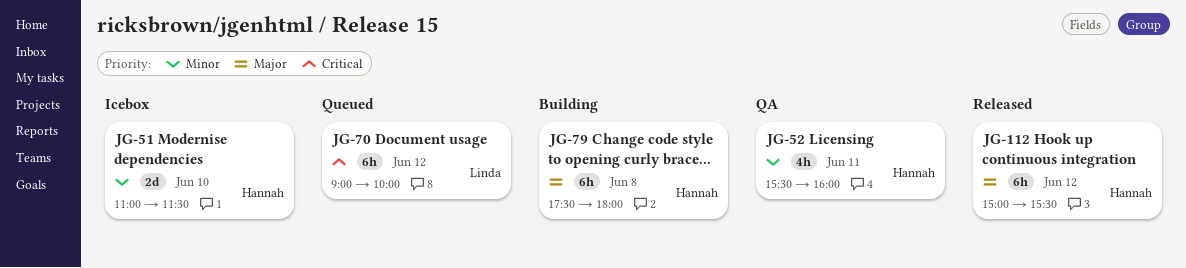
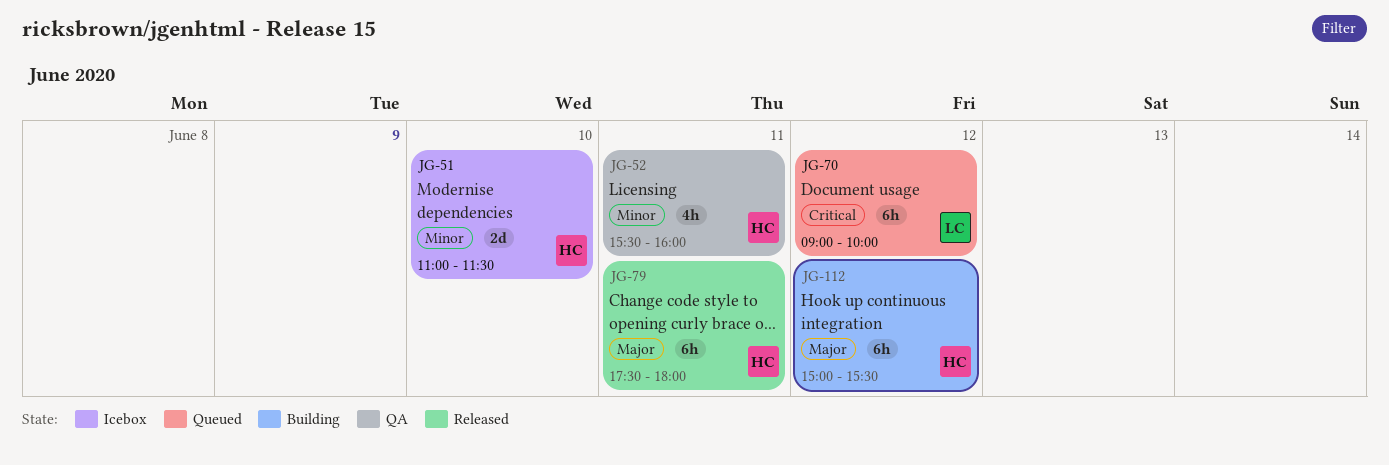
JG-79, status: Building -> Released
JG-79, day: Jun 8 -> Jun 11
JG-112, status: Released -> Building

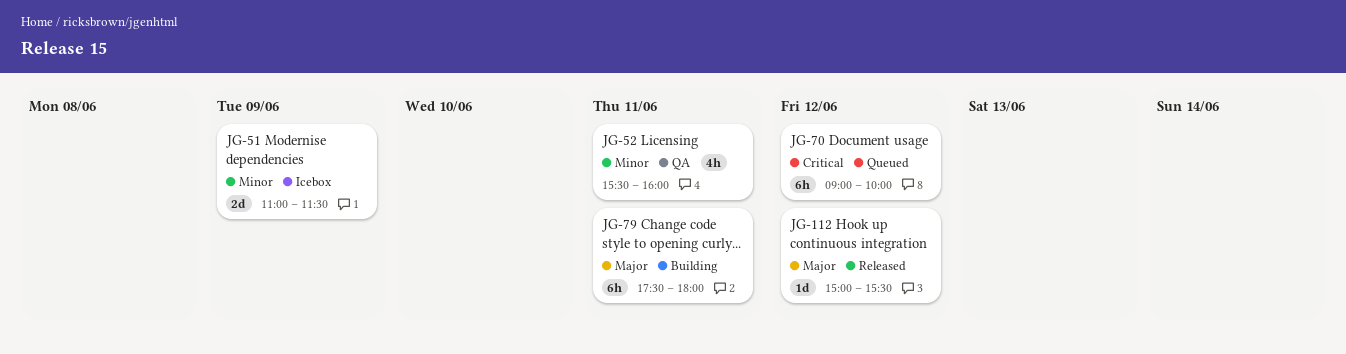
JG-51, day: Jun 10 -> Jun 9
JG-79, status: Released -> Building
JG-112, status: Building -> Released
JG-112, estimate: 6h -> 1d

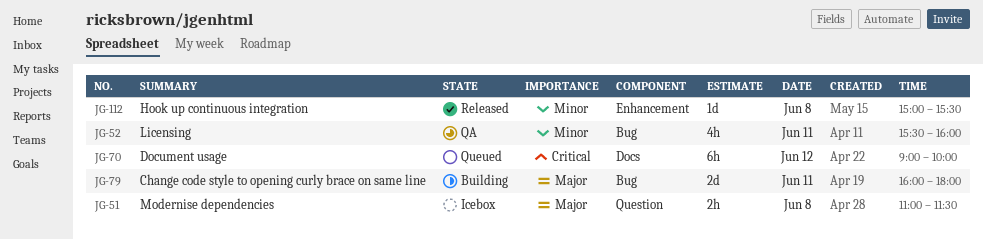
JG-51, priority: Minor -> Major
JG-51, estimate: 2d -> 2h
JG-51, day: Jun 9 -> Jun 8
JG-79, estimate: 6h -> 2d
JG-79, begins: 17:30 -> 16:00
JG-112, priority: Major -> Minor
JG-112, day: Jun 12 -> Jun 8

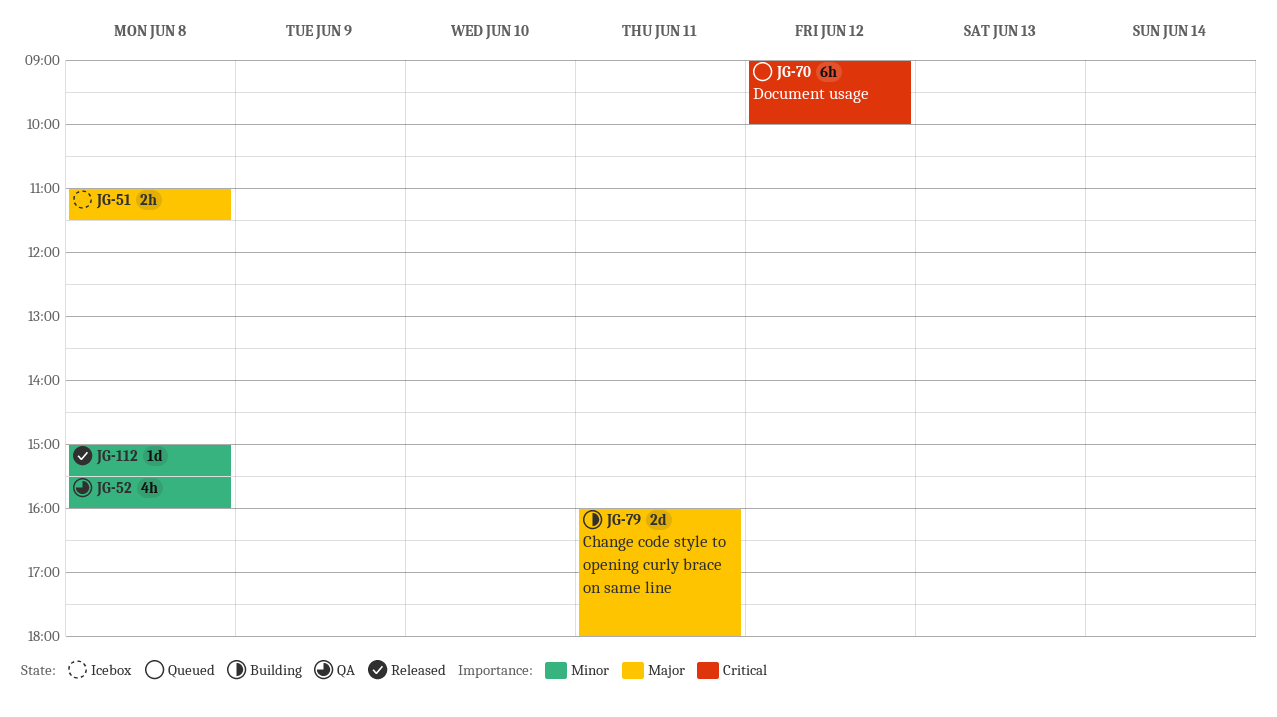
JG-52, day: Jun 11 -> Jun 8

